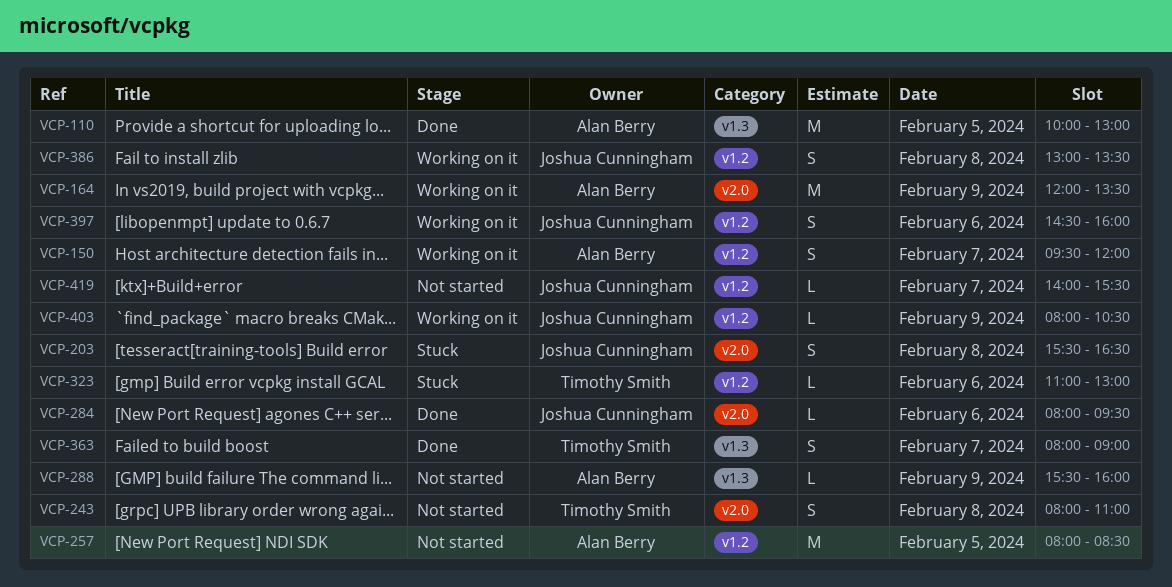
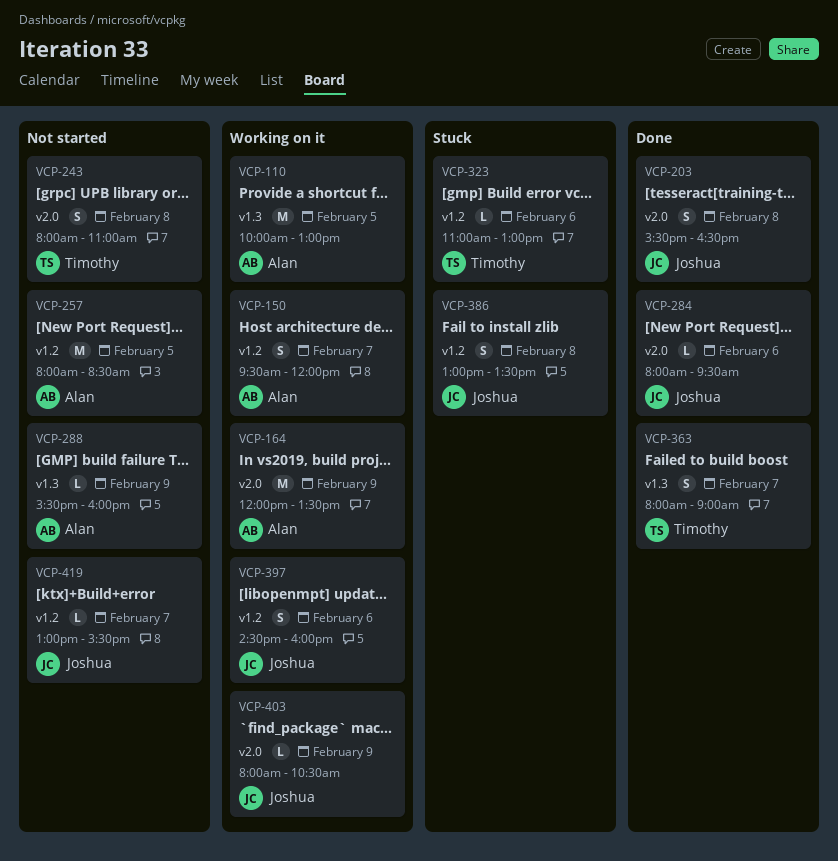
VCP-110, status: Done -> Working on it
VCP-203, status: Stuck -> Done
VCP-386, status: Working on it -> Stuck
VCP-403, label: v1.2 -> v2.0
VCP-419, begins: 14:00 -> 13:00

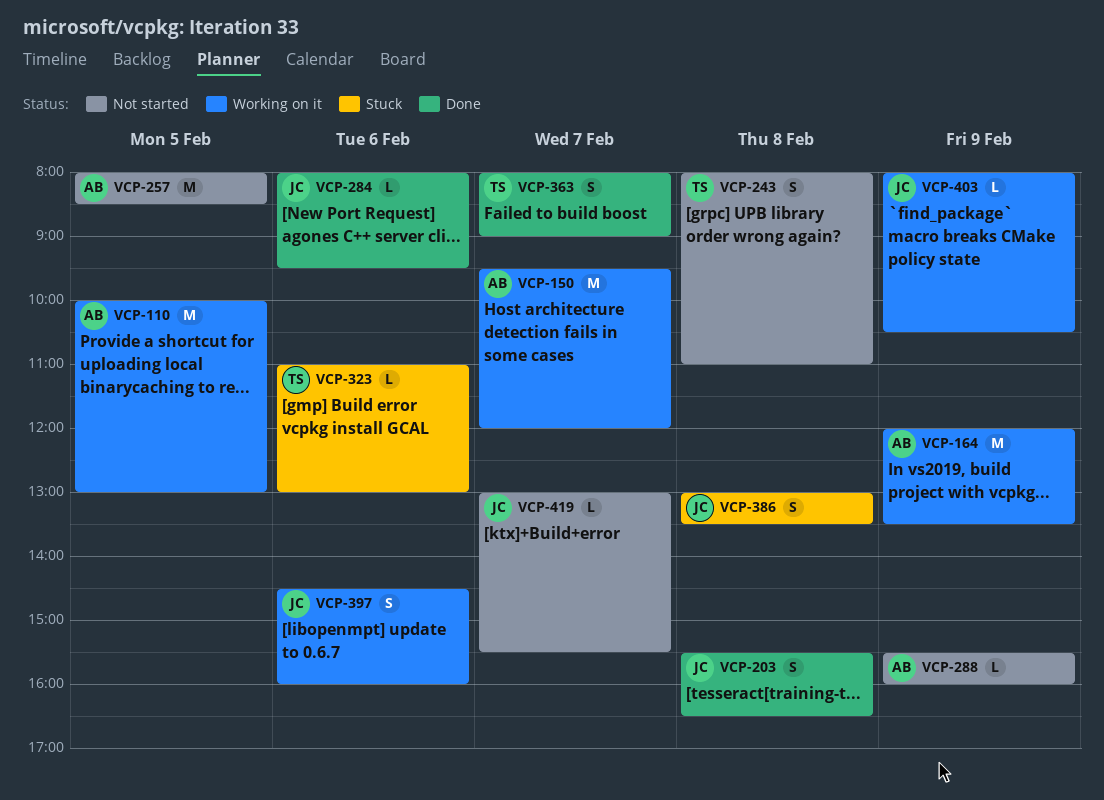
VCP-150, estimate: S -> M

